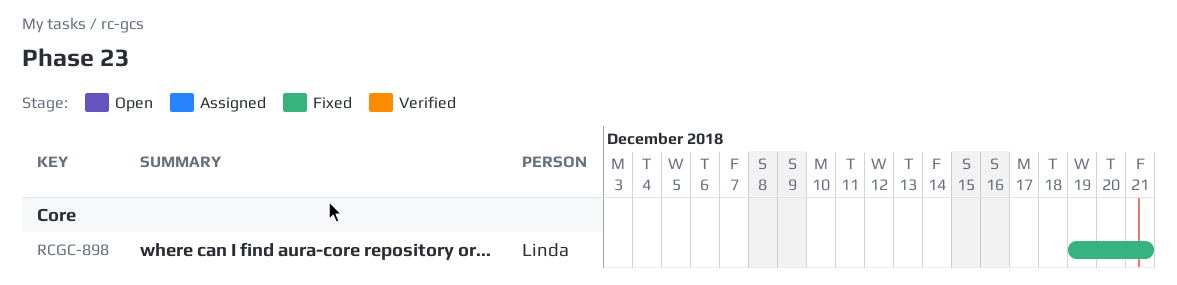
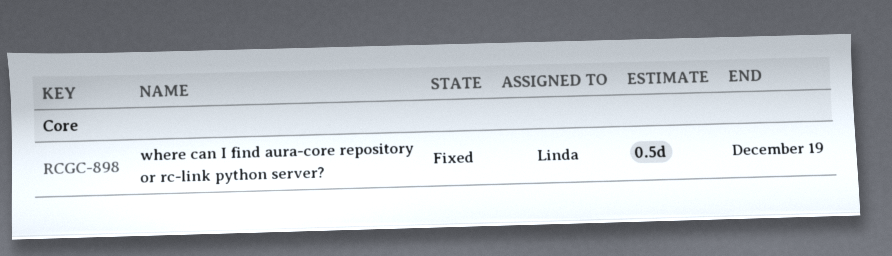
RCGC-898, due: Dec 21 -> Dec 19

